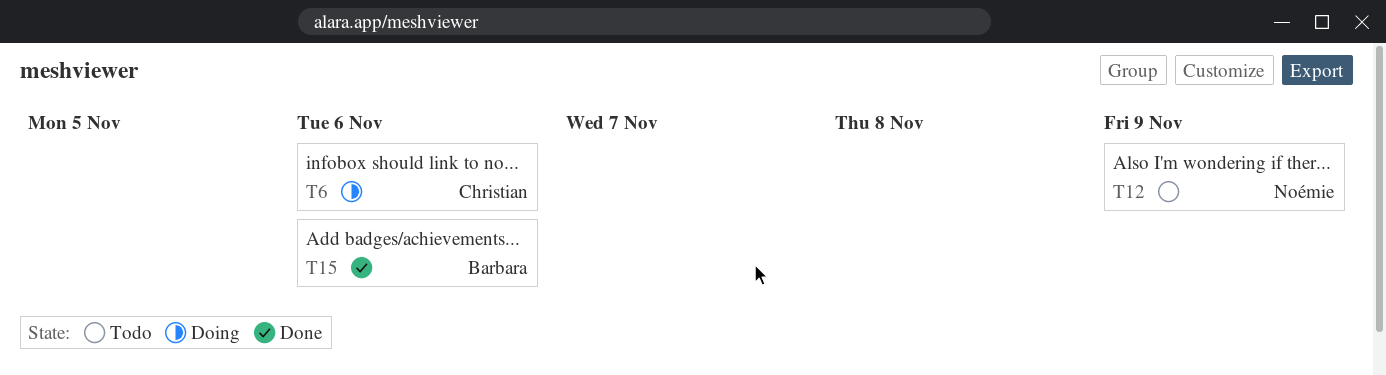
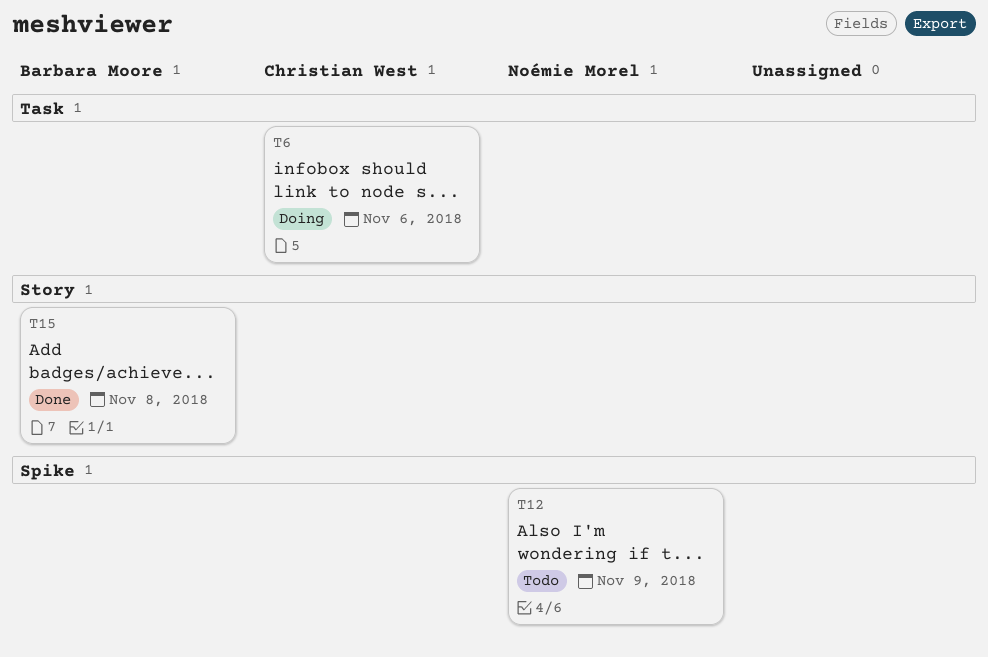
T15, due: Nov 6 -> Nov 8

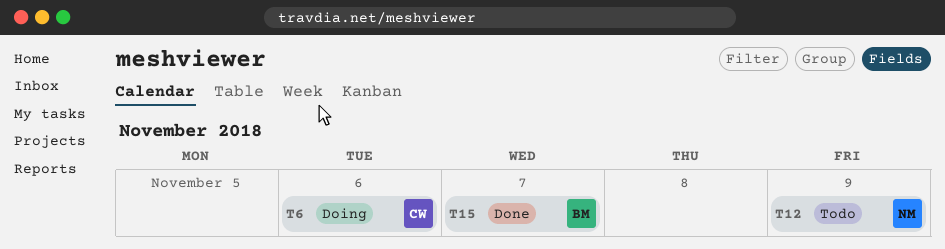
T15, due: Nov 8 -> Nov 7

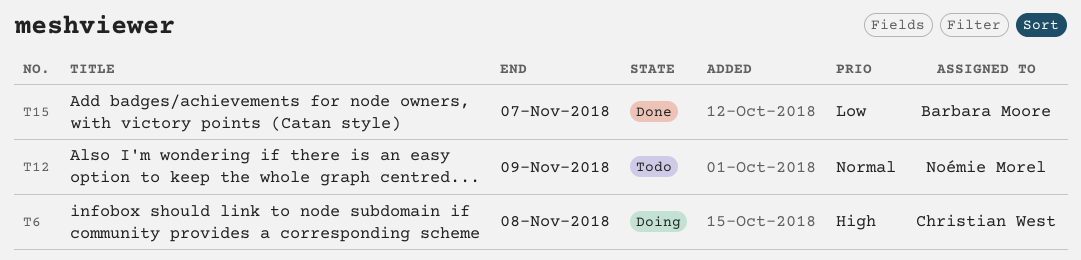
T6, due: Nov 6 -> Nov 8

